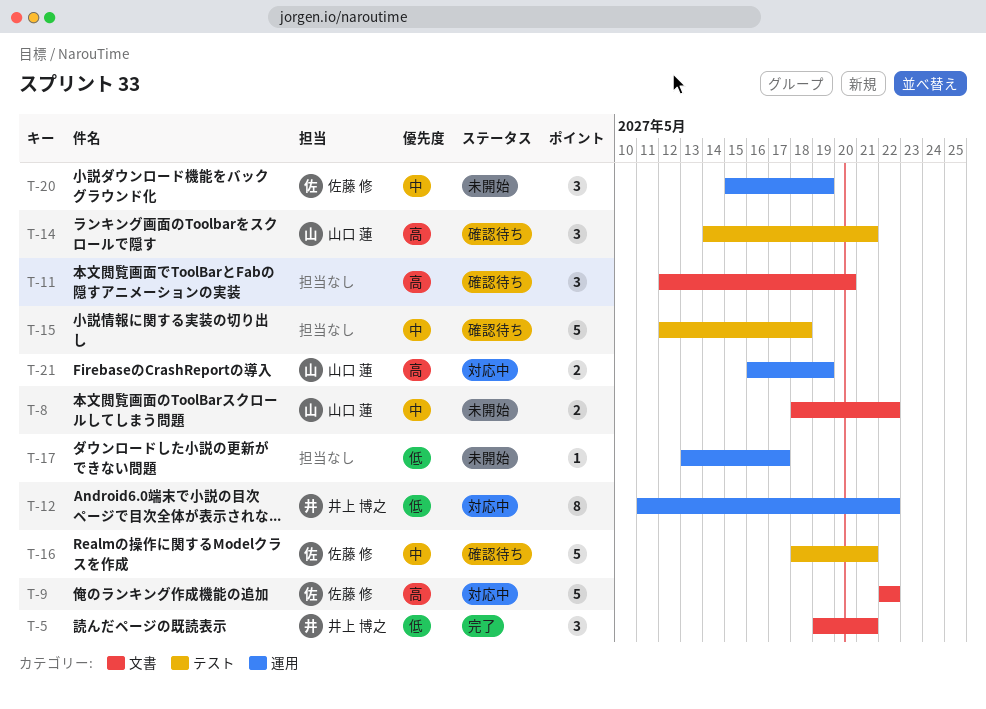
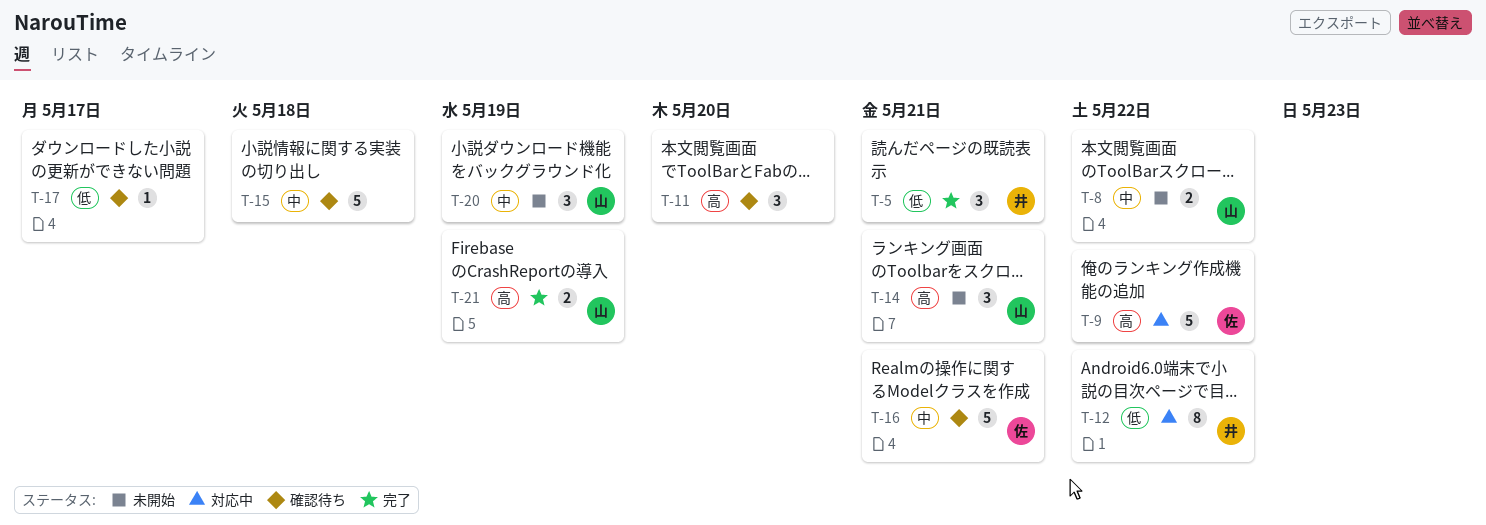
T-14, status: 確認待ち -> 未開始
T-17, status: 未開始 -> 確認待ち
T-20, owner: 佐藤 修 -> 山口 蓮
T-21, status: 対応中 -> 完了

